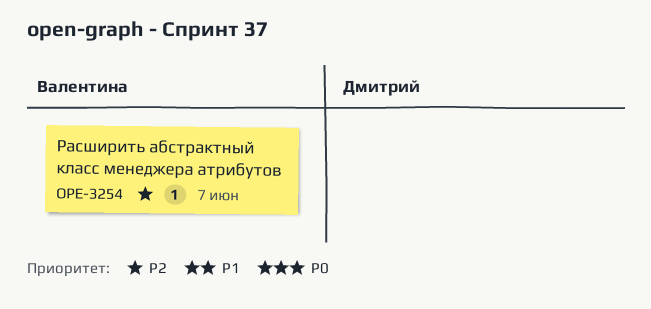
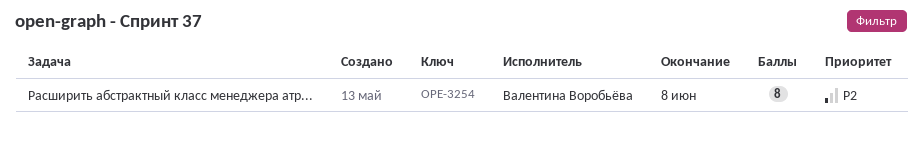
OPE-3254, estimate: 1 -> 8
OPE-3254, due: Jun 7 -> Jun 8

